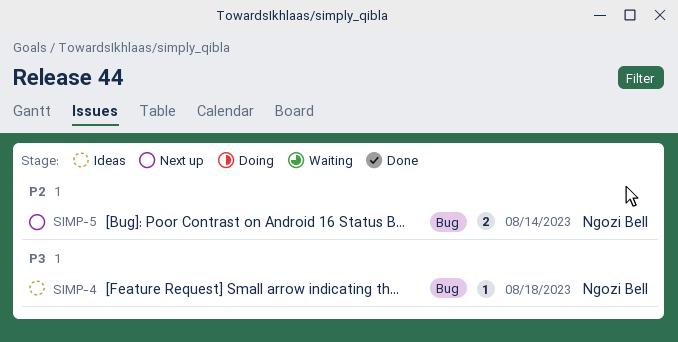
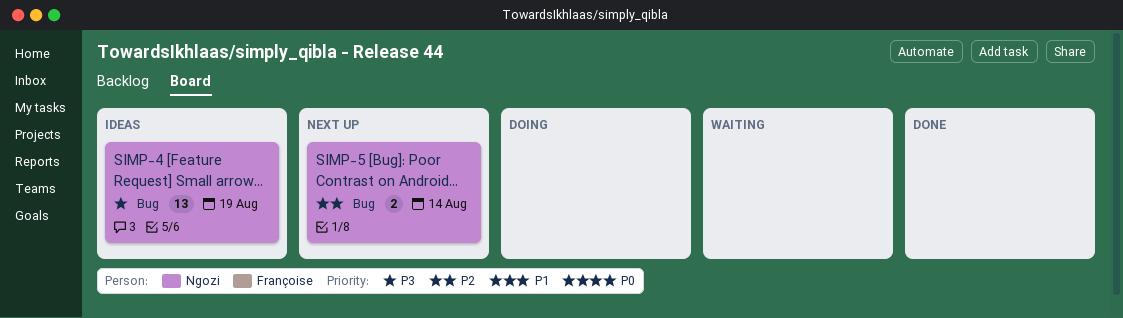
SIMP-4, estimate: 1 -> 13
SIMP-4, due: Aug 18 -> Aug 19

